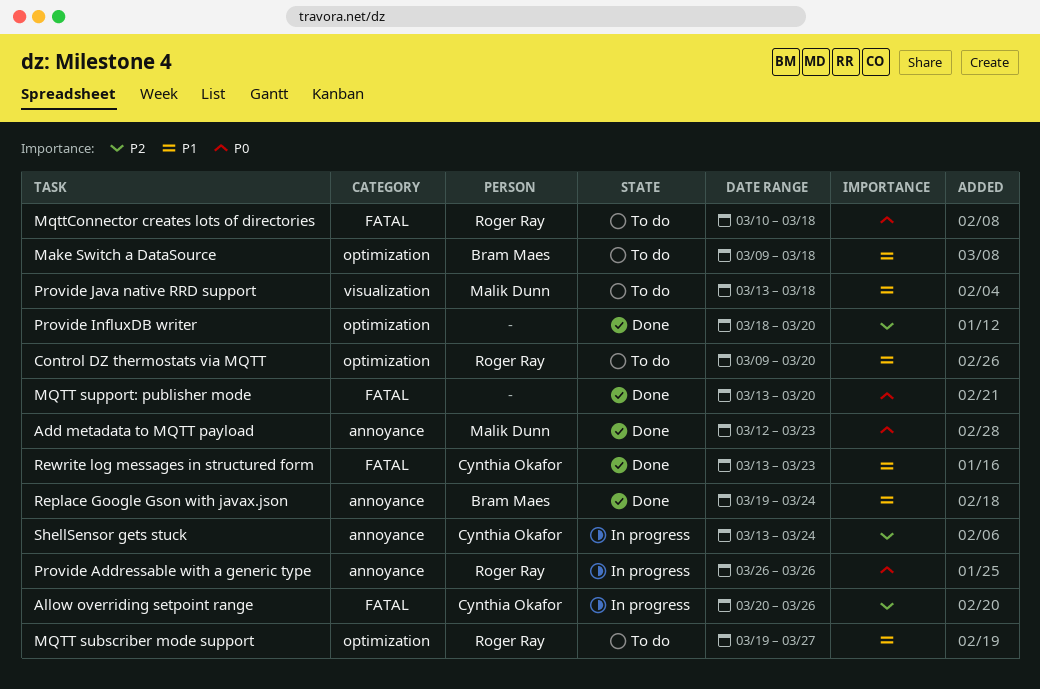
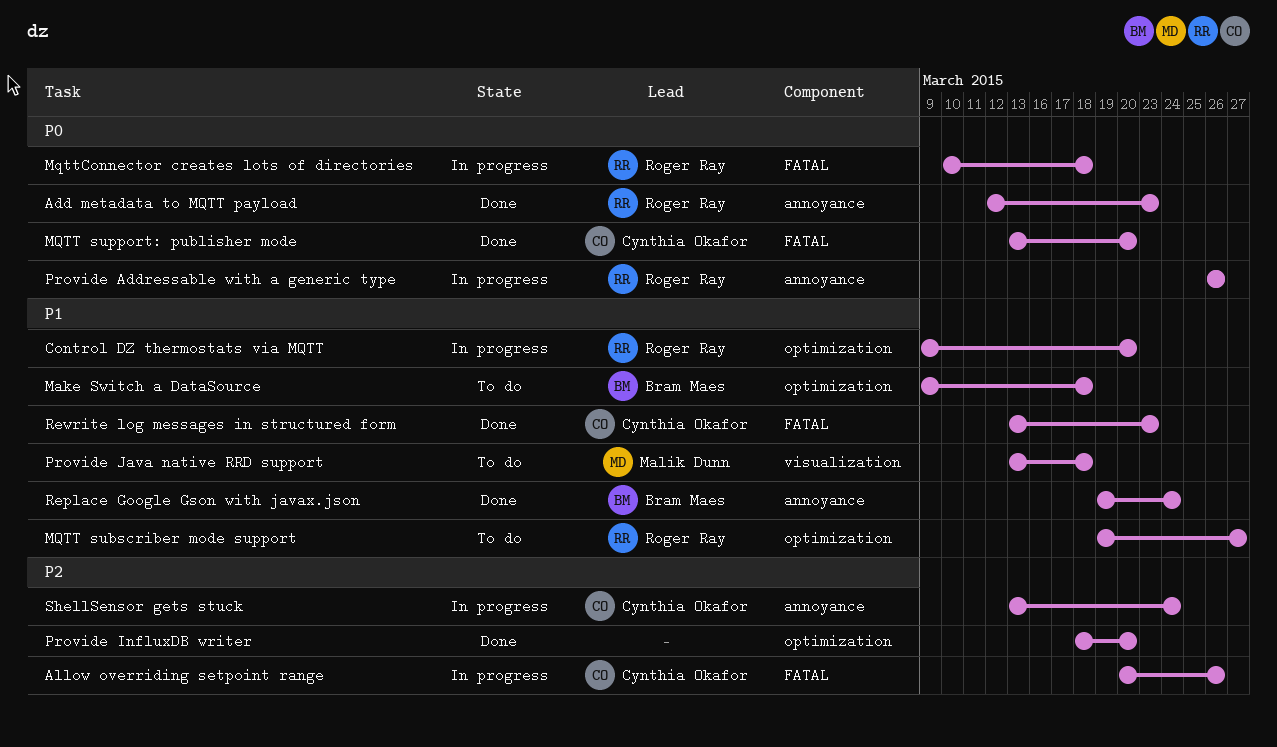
Add metadata to MQTT payload, owner: Malik Dunn -> Roger Ray
Control DZ thermostats via MQTT, status: To do -> In progress
MQTT support: publisher mode, owner: none -> Cynthia Okafor
MqttConnector creates lots of directories, status: To do -> In progress

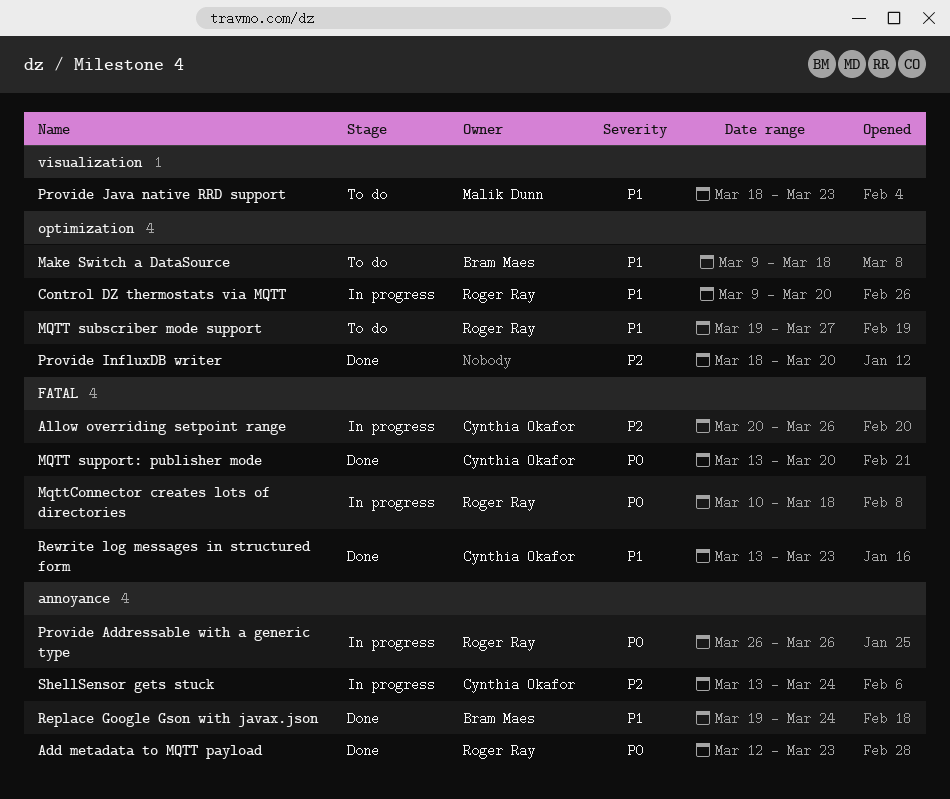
Provide Java native RRD support, start: Mar 13 -> Mar 18
Provide Java native RRD support, due: Mar 18 -> Mar 23

